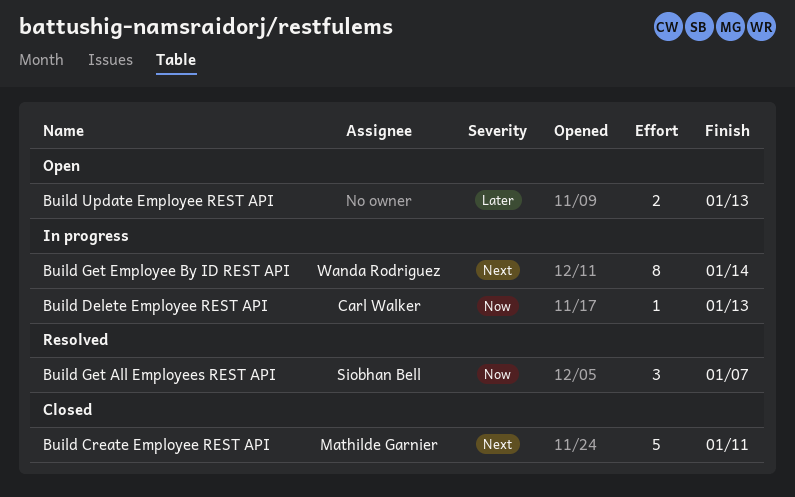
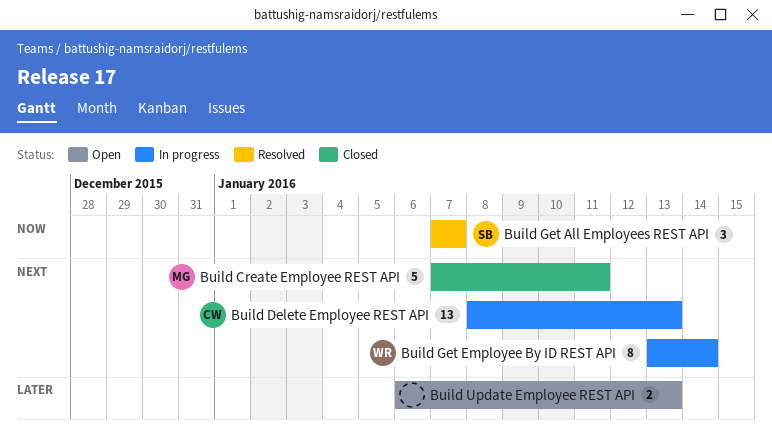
Build Delete Employee REST API, priority: Now -> Next
Build Delete Employee REST API, estimate: 1 -> 13

